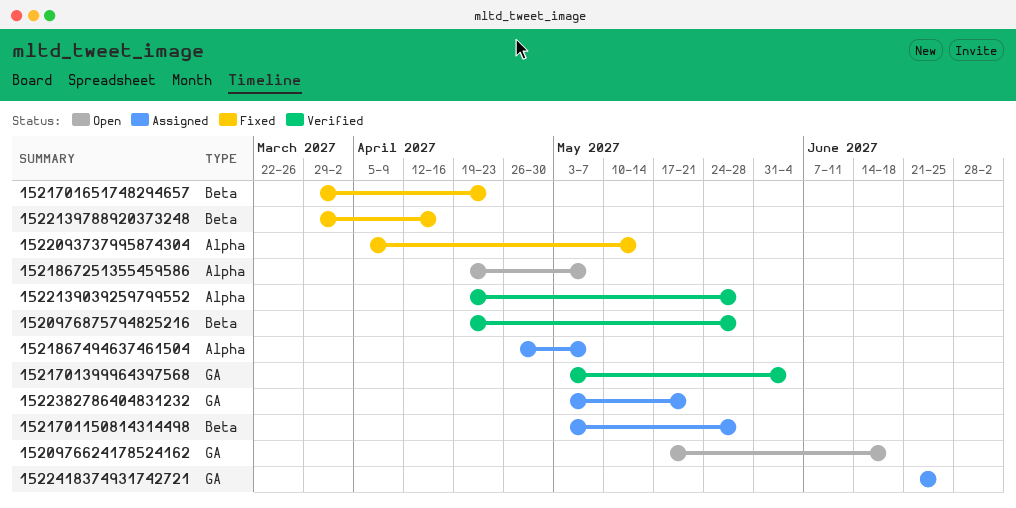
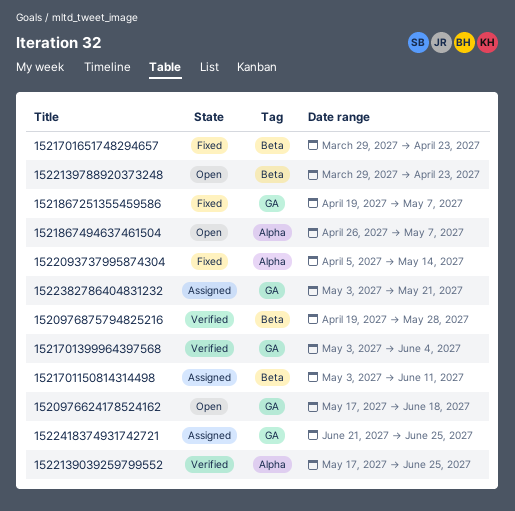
1521701150814314498, due: May 28 -> Jun 11
1521867251355459586, status: Open -> Fixed
1521867251355459586, label: Alpha -> GA
1521867494637461504, status: Assigned -> Open
1522139039259799552, start: Apr 19 -> May 17
1522139039259799552, due: May 28 -> Jun 25
1522139788920373248, status: Fixed -> Open
1522139788920373248, due: Apr 16 -> Apr 23

